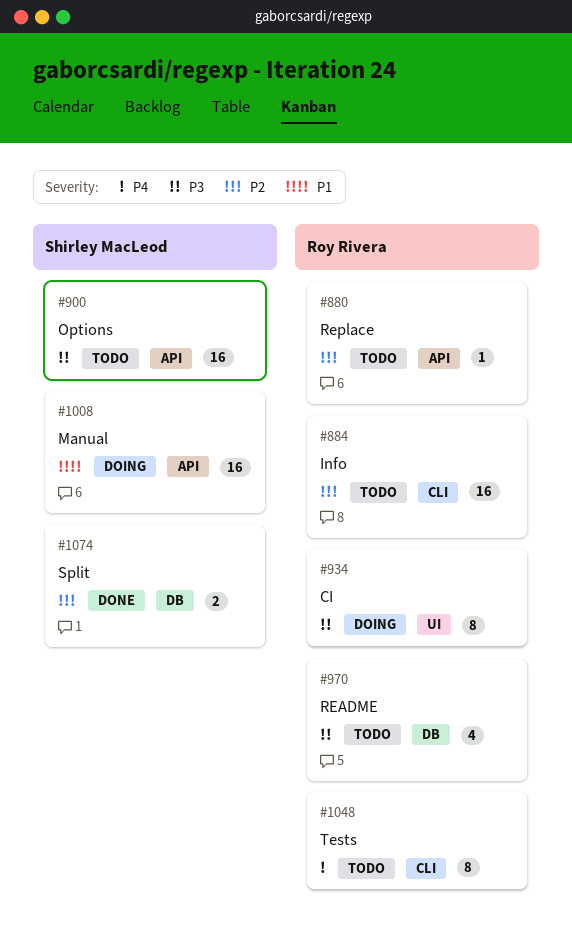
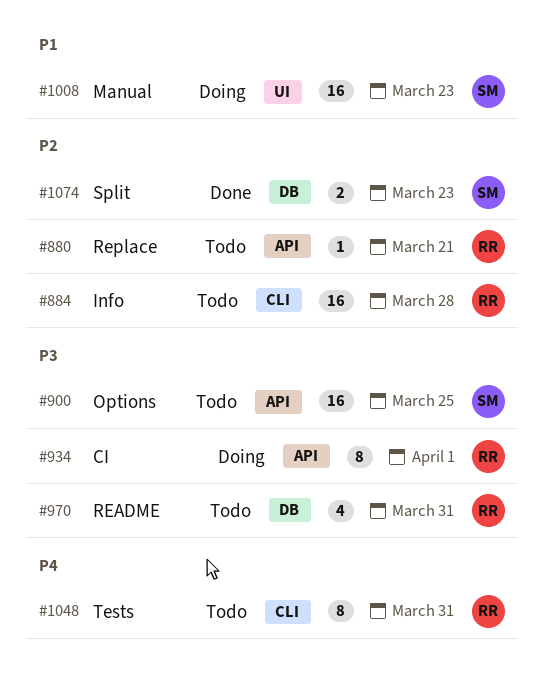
#934, label: UI -> API
#1008, label: API -> UI

